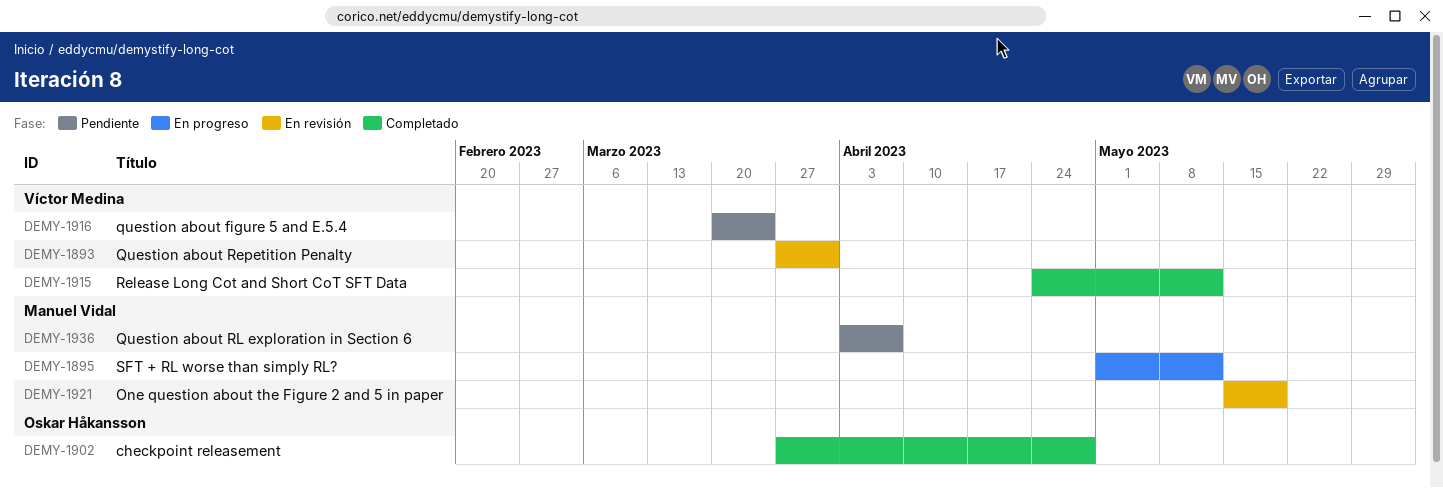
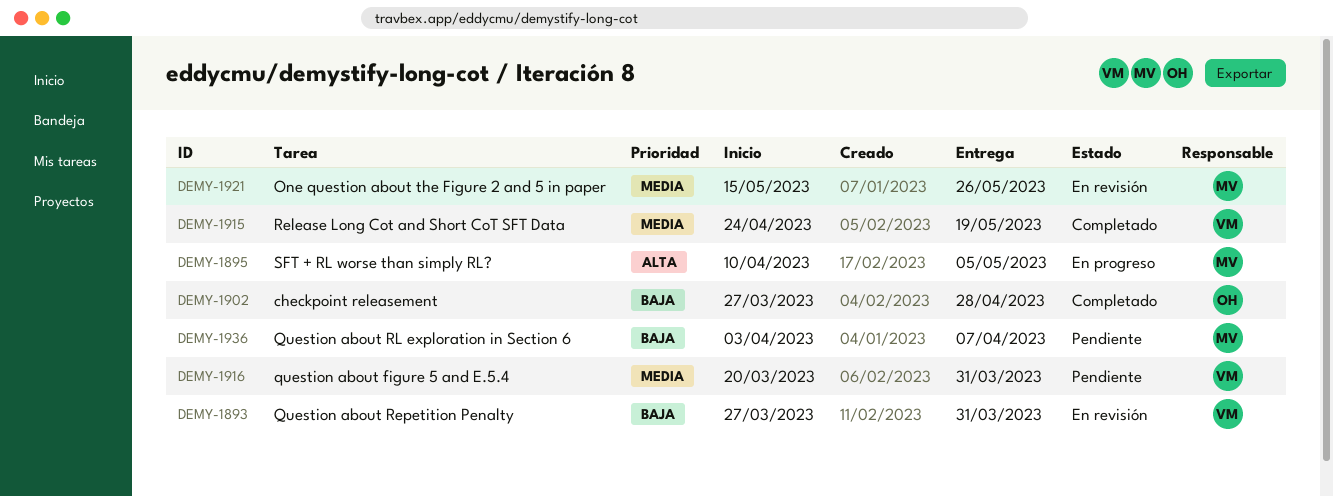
DEMY-1895, start: May 1 -> Apr 10
DEMY-1895, due: May 12 -> May 5
DEMY-1915, due: May 12 -> May 19
DEMY-1916, due: Mar 24 -> Mar 31
DEMY-1921, due: May 19 -> May 26

